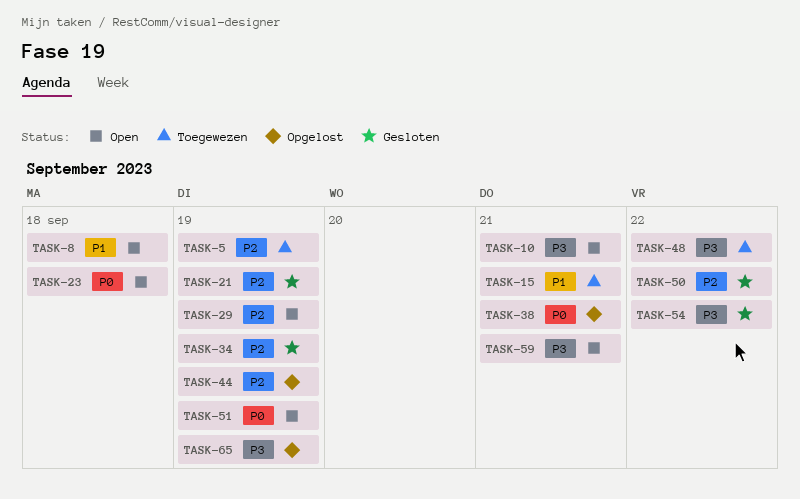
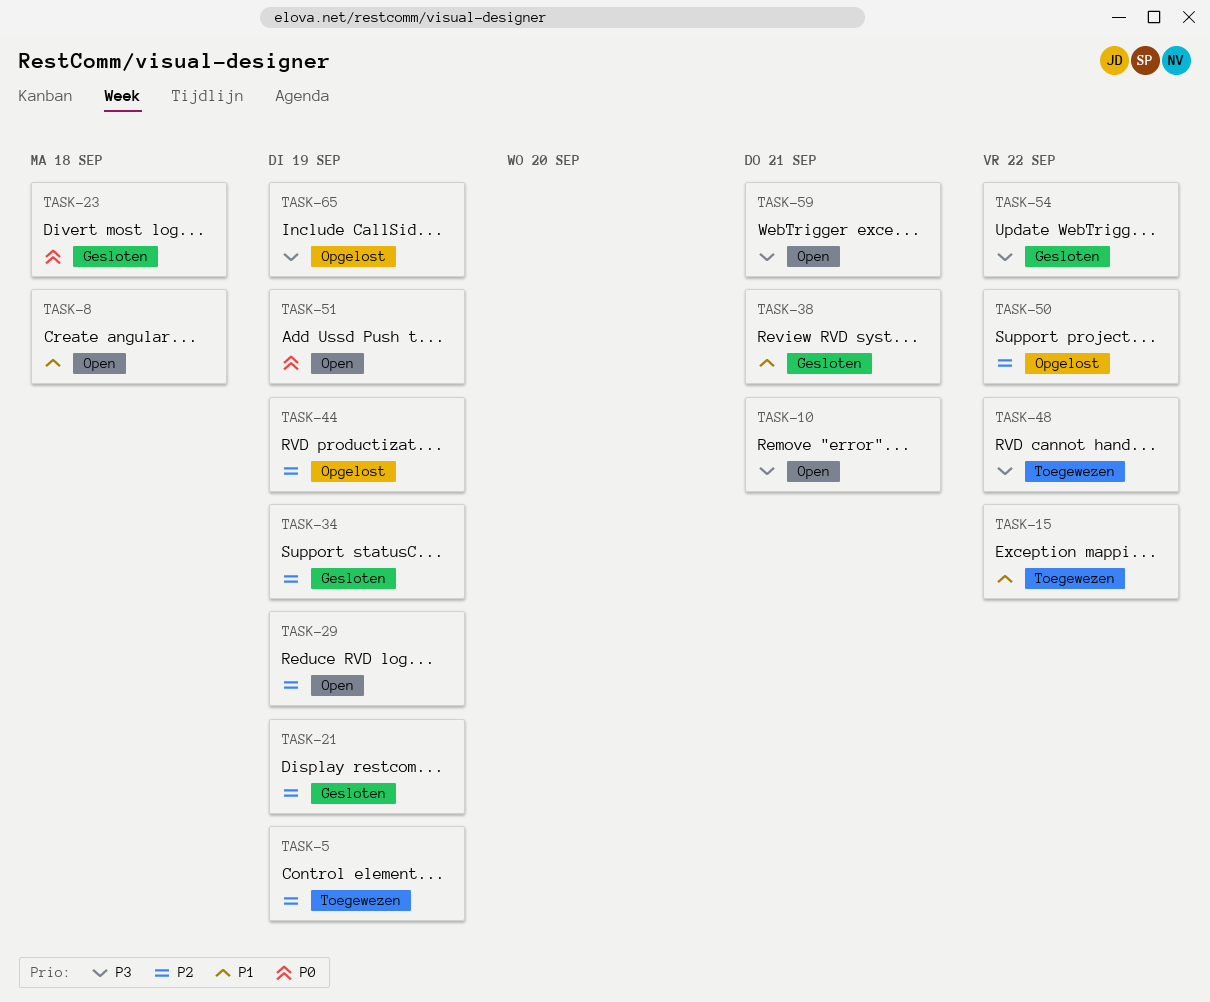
TASK-15, due: Sep 21 -> Sep 22
TASK-23, status: Open -> Gesloten
TASK-38, status: Opgelost -> Gesloten
TASK-38, priority: P0 -> P1
TASK-50, status: Gesloten -> Opgelost

